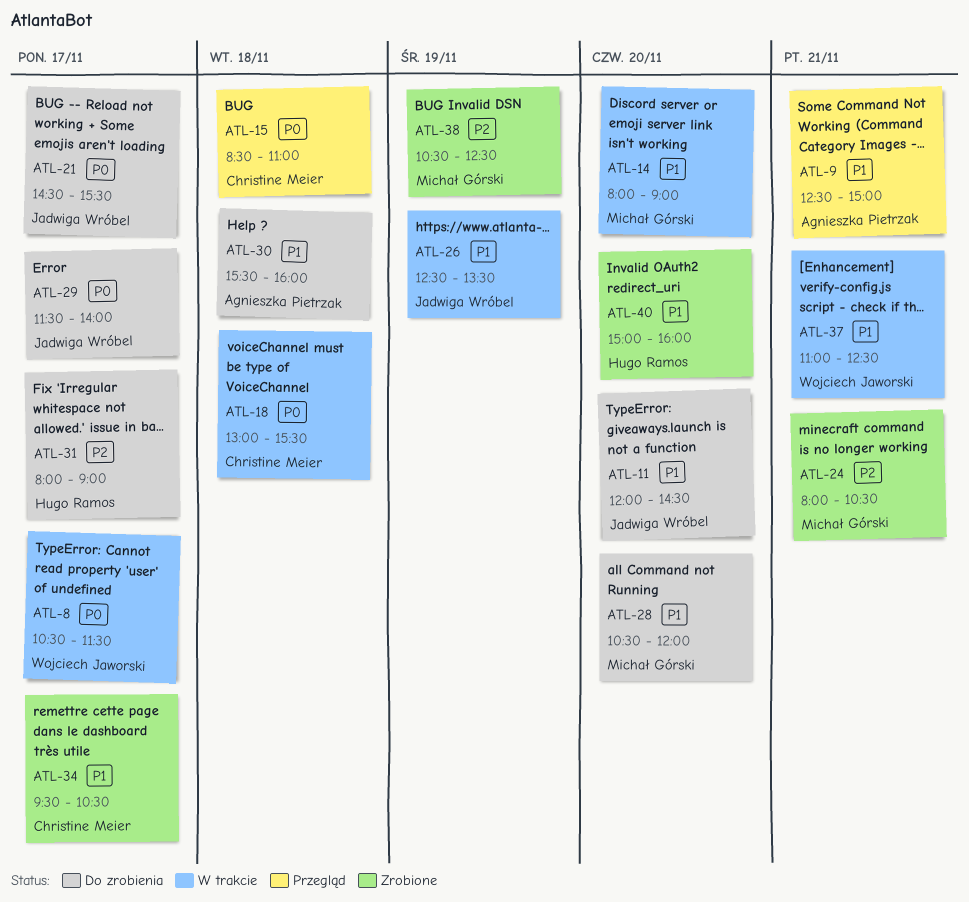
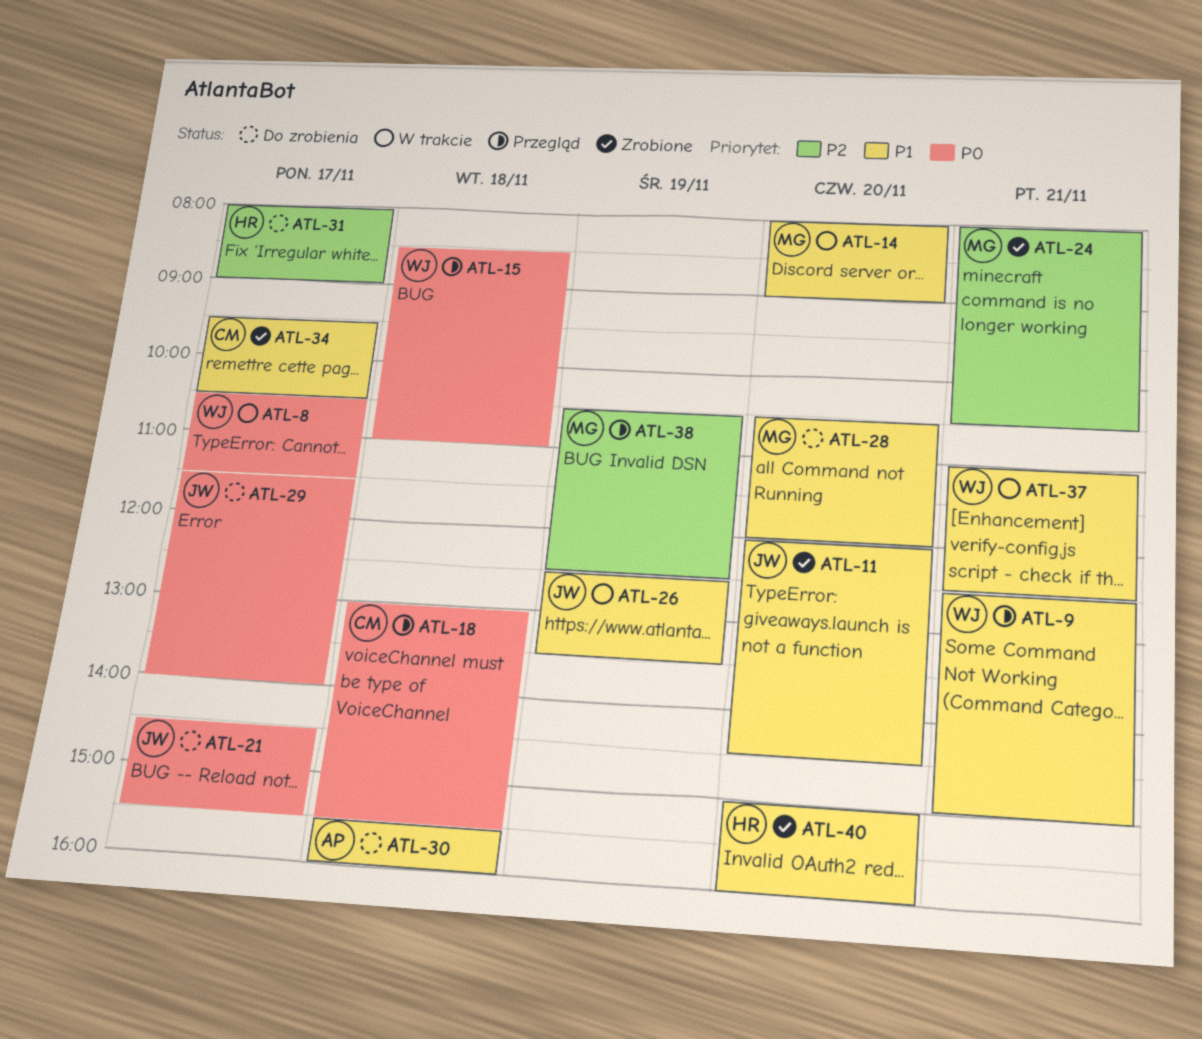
ATL-9, owner: Agnieszka Pietrzak -> Wojciech Jaworski
ATL-11, status: Do zrobienia -> Zrobione
ATL-15, owner: Christine Meier -> Wojciech Jaworski
ATL-18, status: W trakcie -> Przegląd
ATL-38, status: Zrobione -> Przegląd

